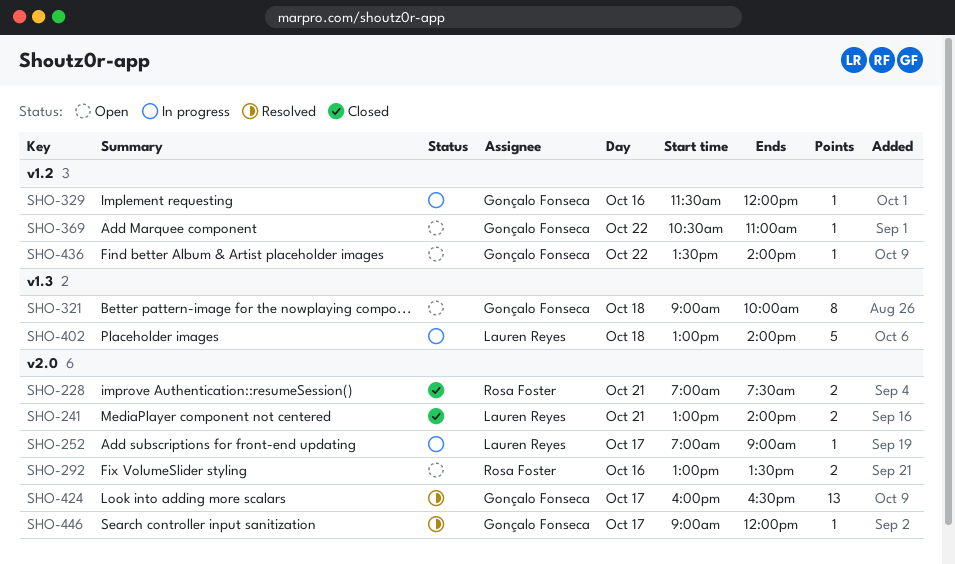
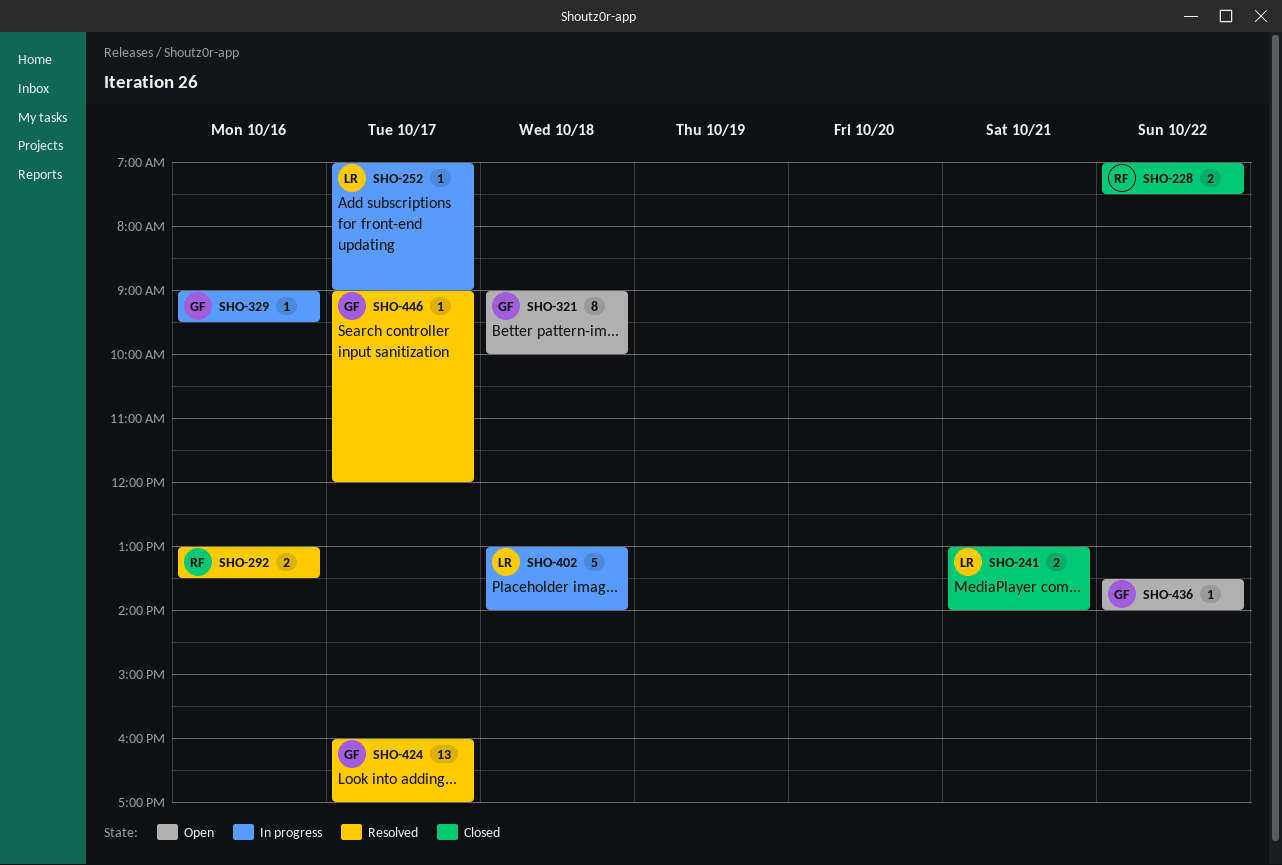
SHO-228, day: Oct 21 -> Oct 22
SHO-292, status: Open -> Resolved
SHO-329, begins: 11:30 -> 09:00
SHO-329, ends: 12:00 -> 09:30
SHO-369: present -> none
SHO-424, ends: 16:30 -> 17:00

